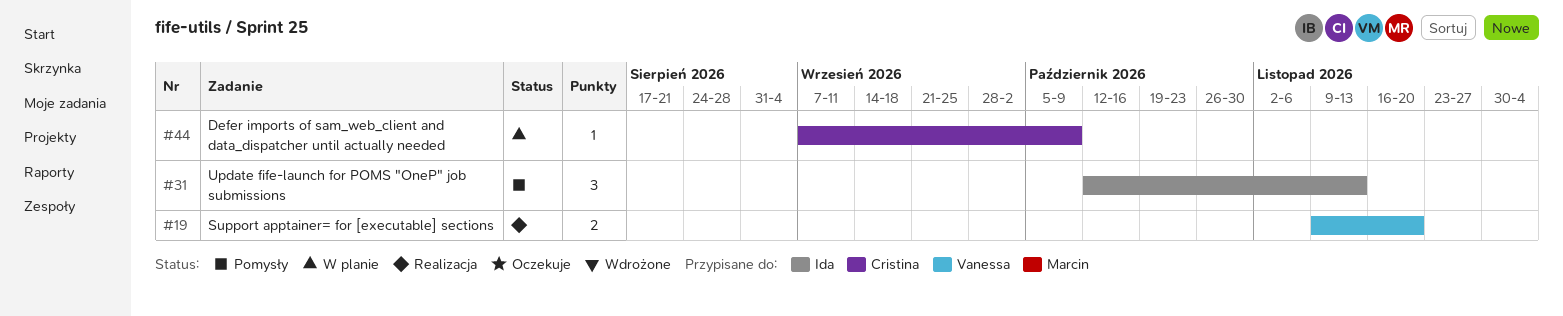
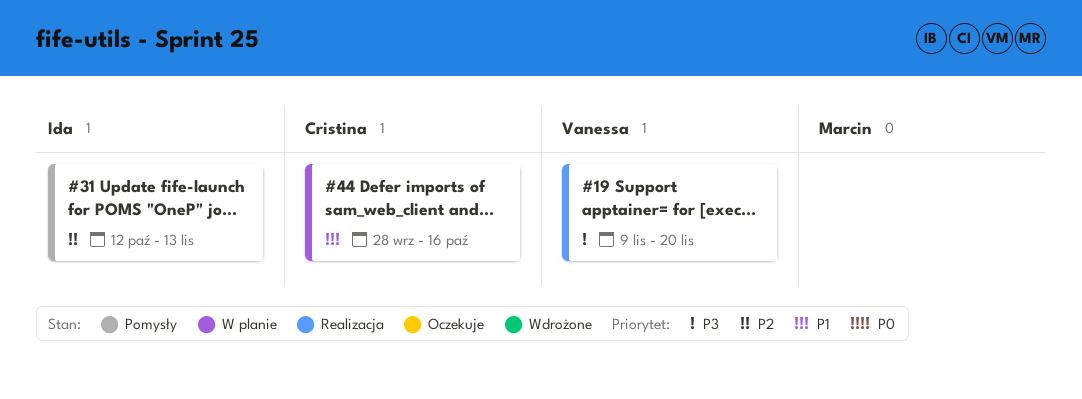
#44, start: Sep 7 -> Sep 28
#44, due: Oct 9 -> Oct 16

